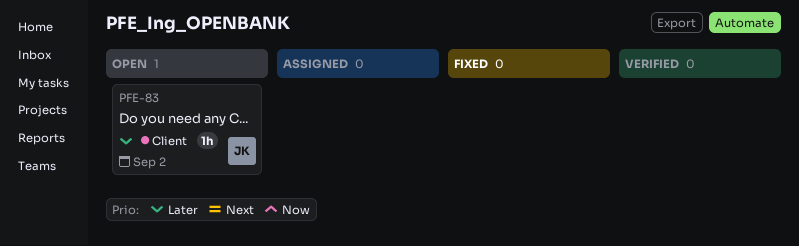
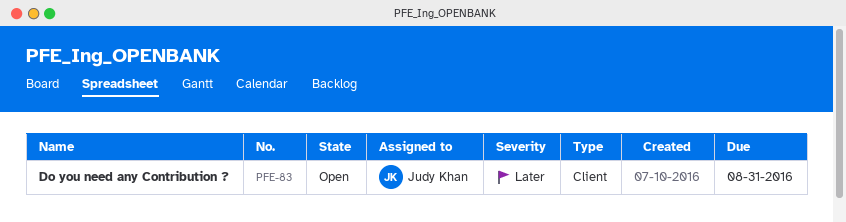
PFE-83, due: Sep 2 -> Aug 31

